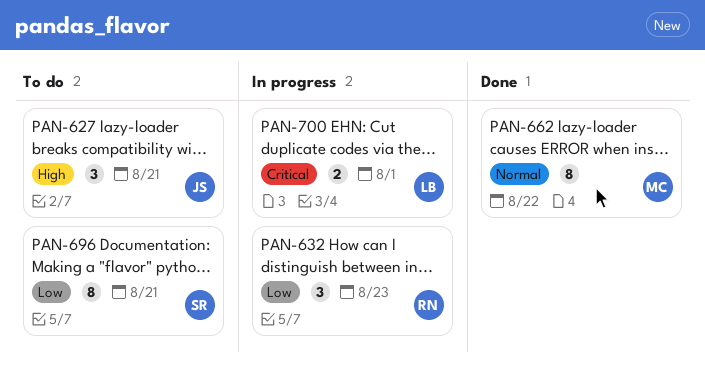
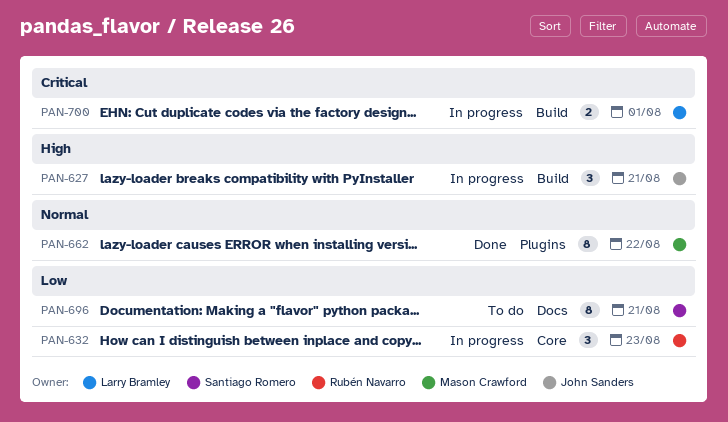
PAN-627, status: To do -> In progress

